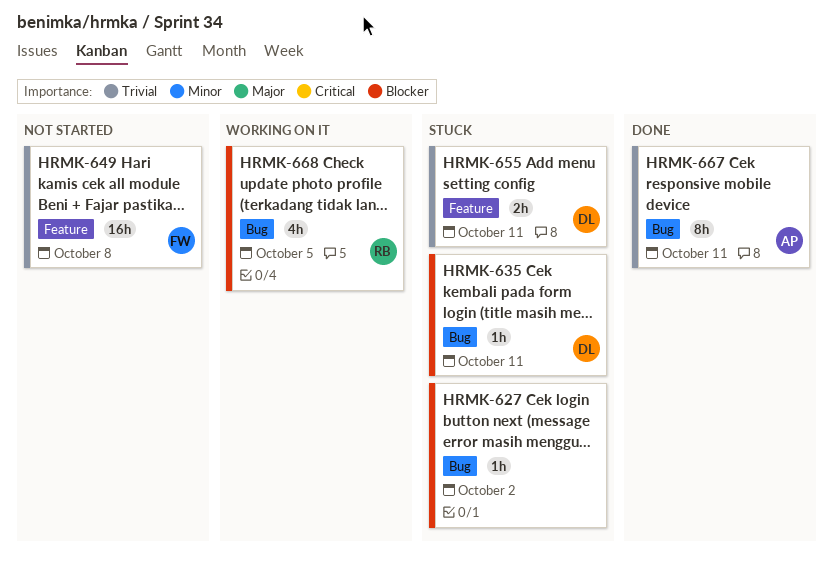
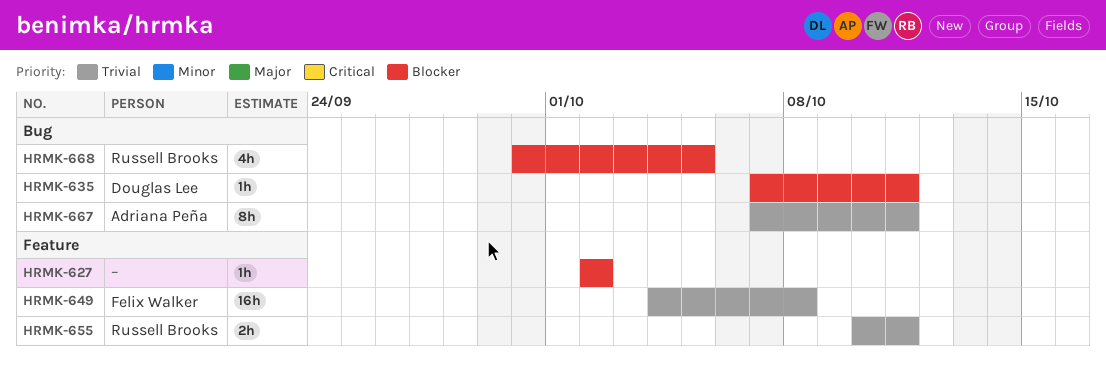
HRMK-627, label: Bug -> Feature
HRMK-655, owner: Douglas Lee -> Russell Brooks

